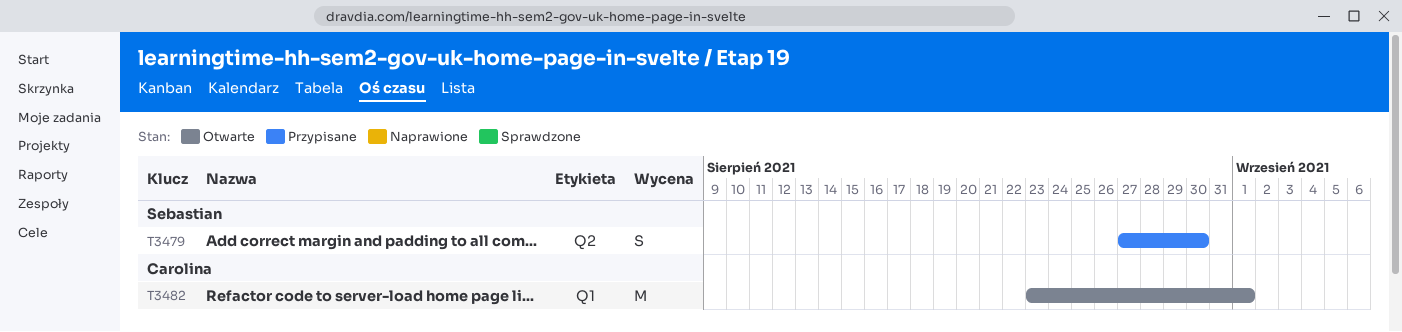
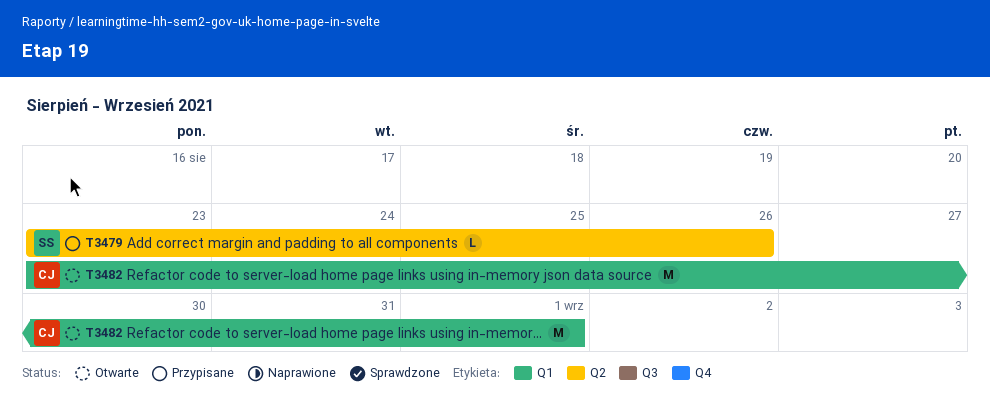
T3479, estimate: S -> L
T3479, start: Aug 27 -> Aug 23
T3479, due: Aug 30 -> Aug 26

